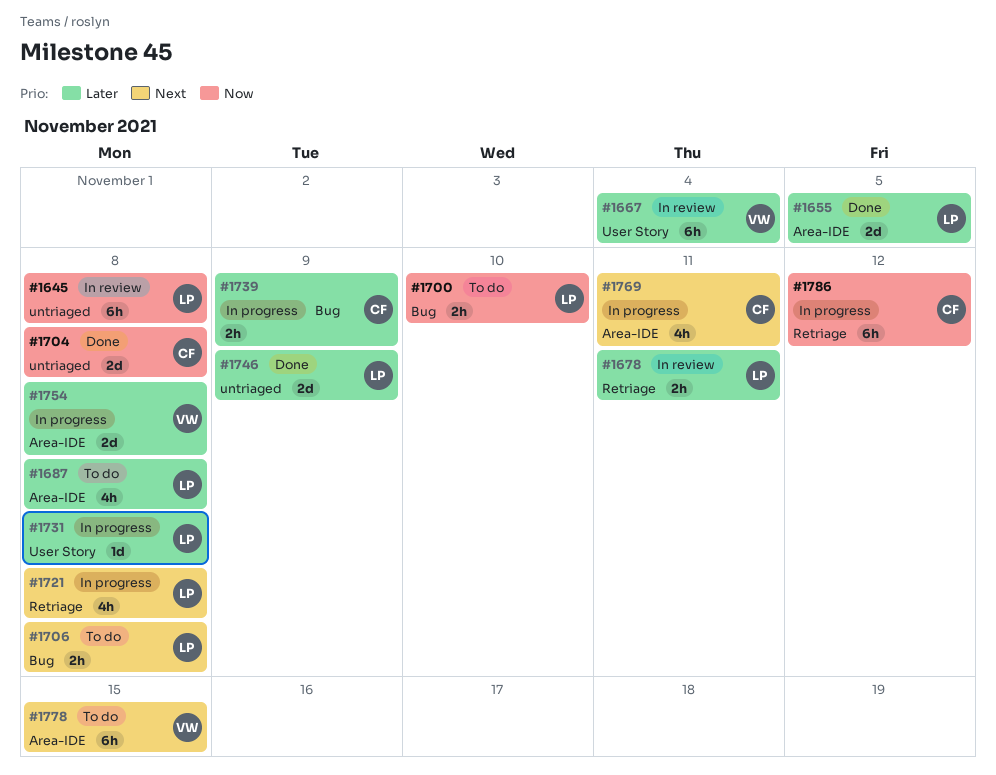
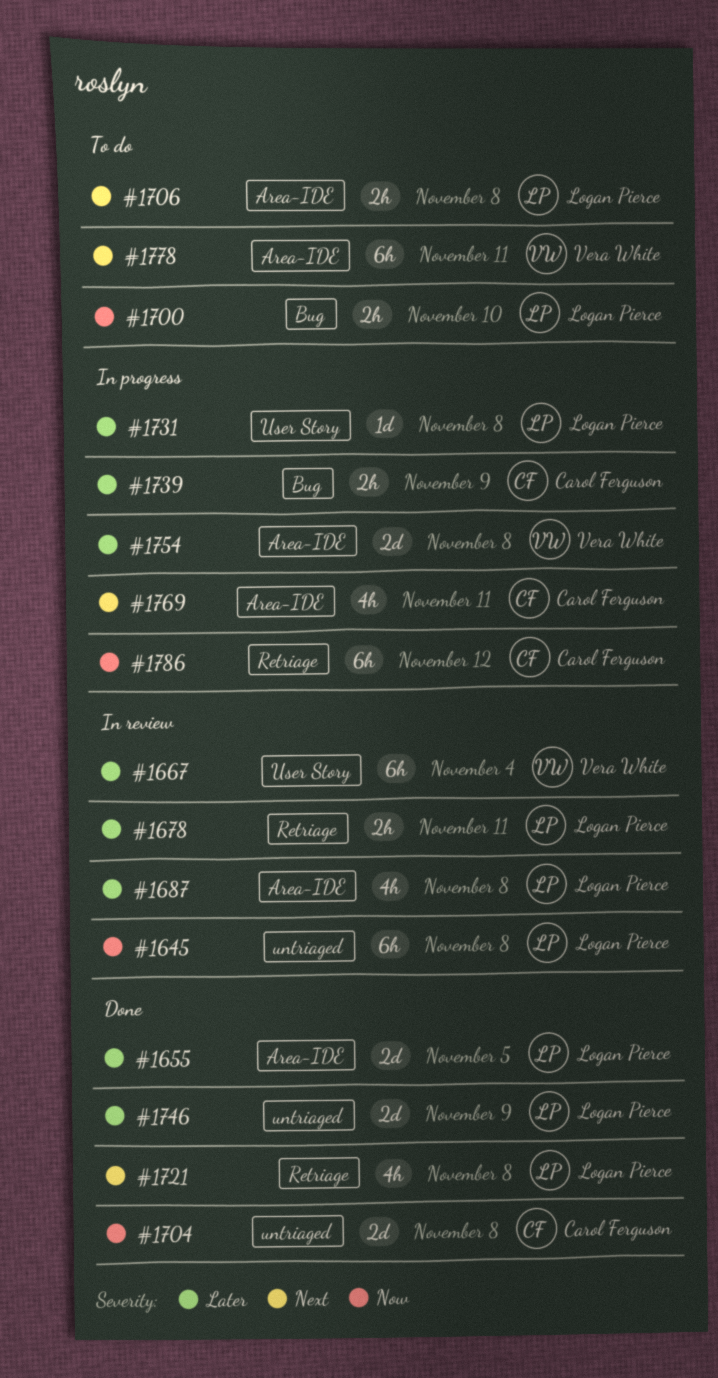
#1687, status: To do -> In review
#1706, label: Bug -> Area-IDE
#1721, status: In progress -> Done
#1778, due: Nov 15 -> Nov 11

